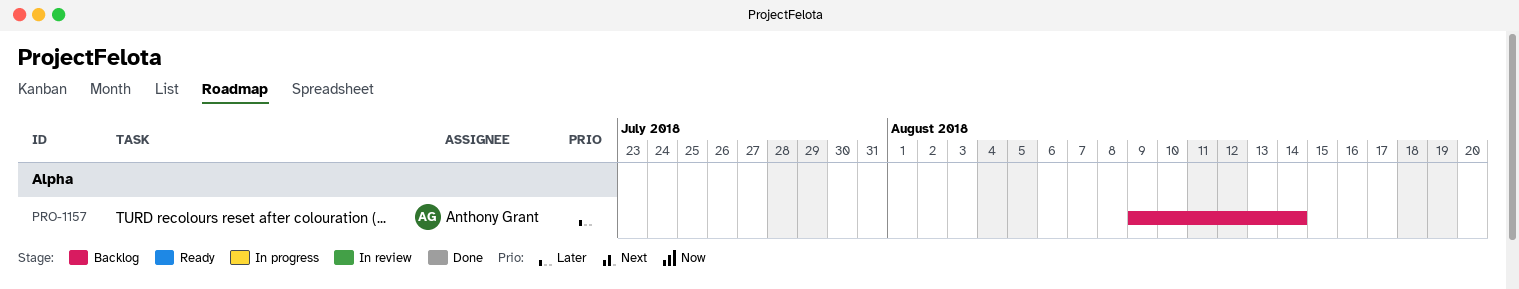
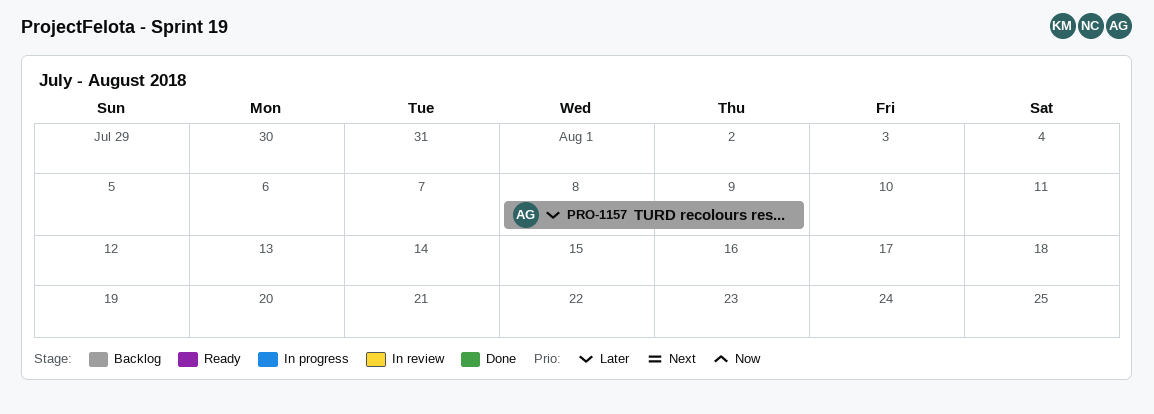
PRO-1157, start: Aug 9 -> Aug 8
PRO-1157, due: Aug 14 -> Aug 9

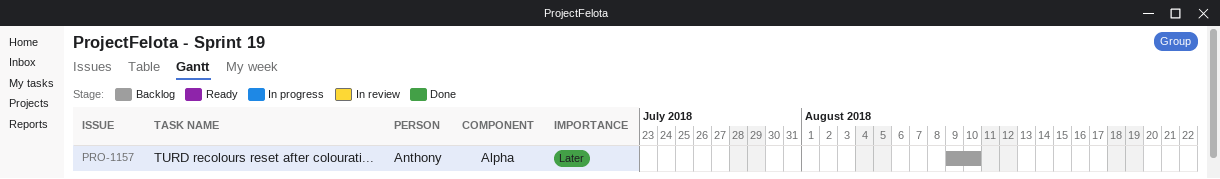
PRO-1157, start: Aug 8 -> Aug 9
PRO-1157, due: Aug 9 -> Aug 10

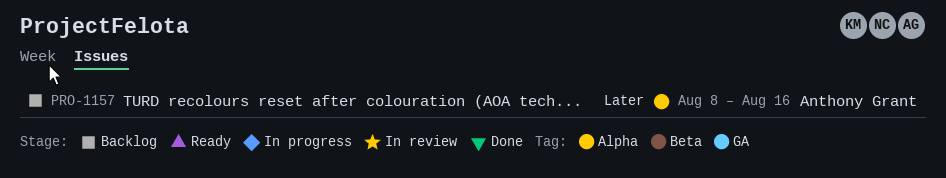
PRO-1157, start: Aug 9 -> Aug 8
PRO-1157, due: Aug 10 -> Aug 16

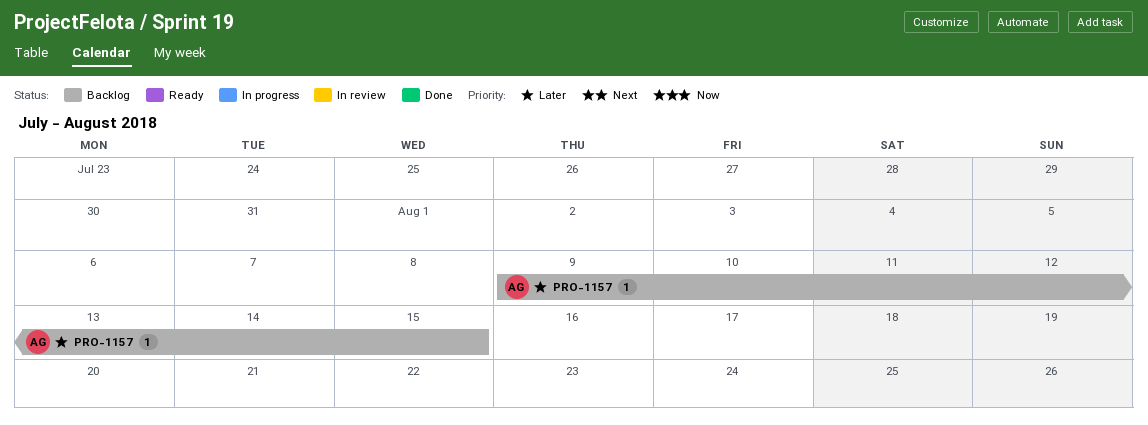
PRO-1157, start: Aug 8 -> Aug 9
PRO-1157, due: Aug 16 -> Aug 15

